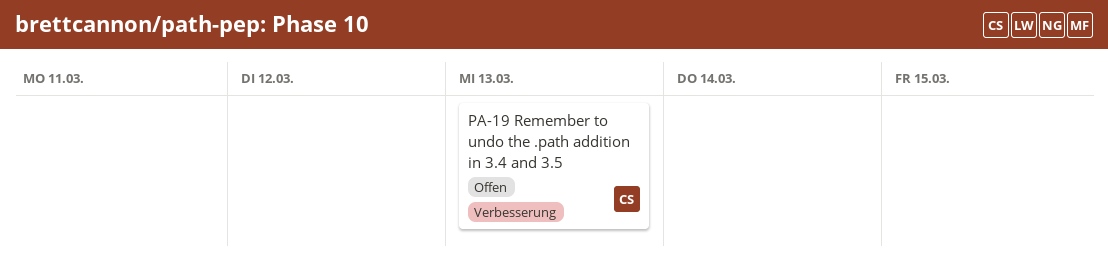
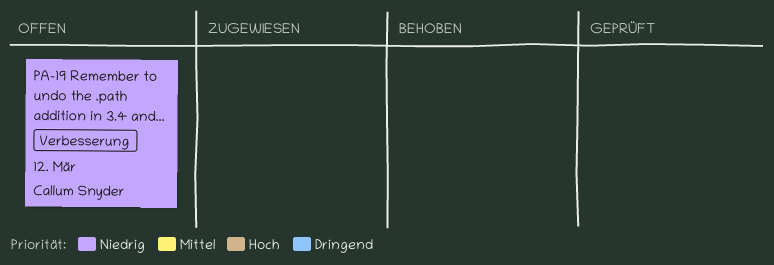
PA-19, due: Mar 13 -> Mar 12

